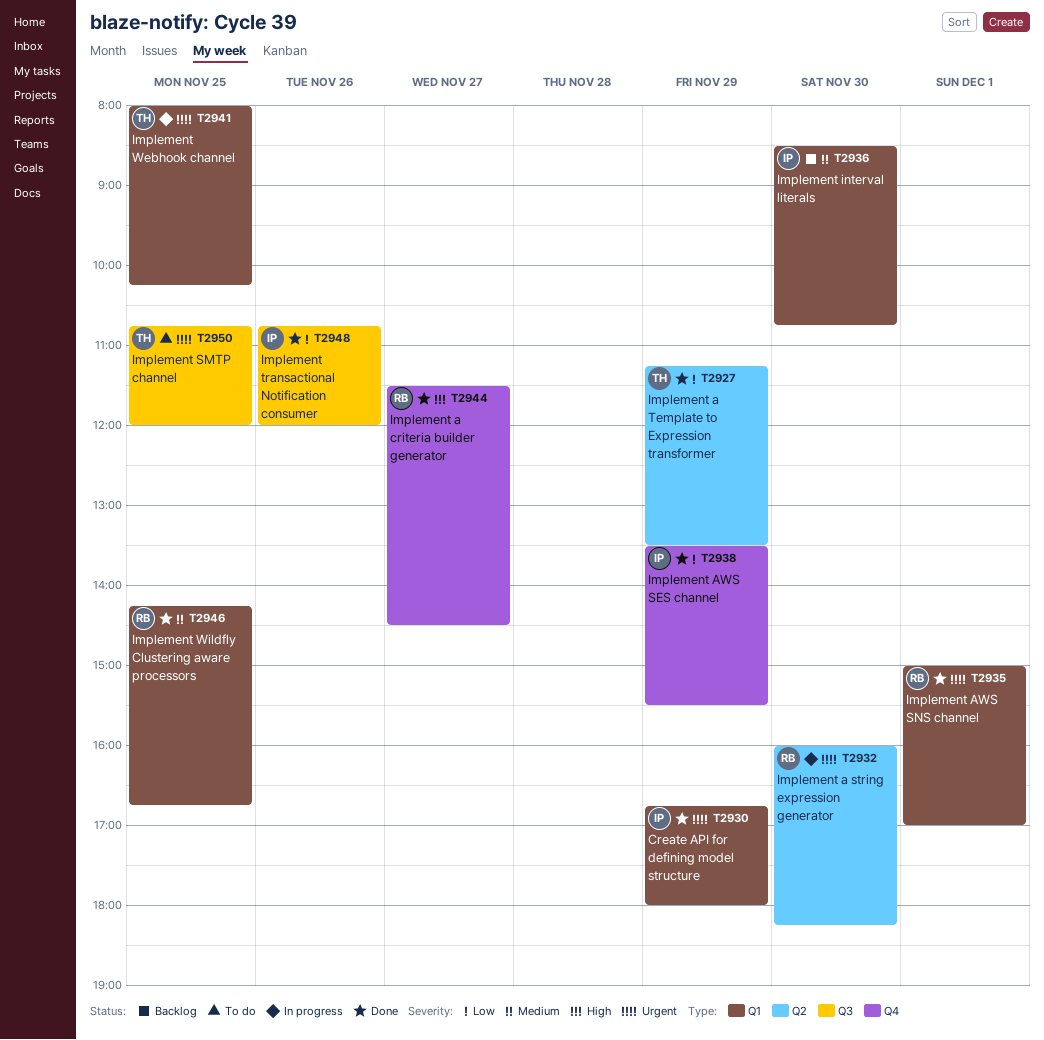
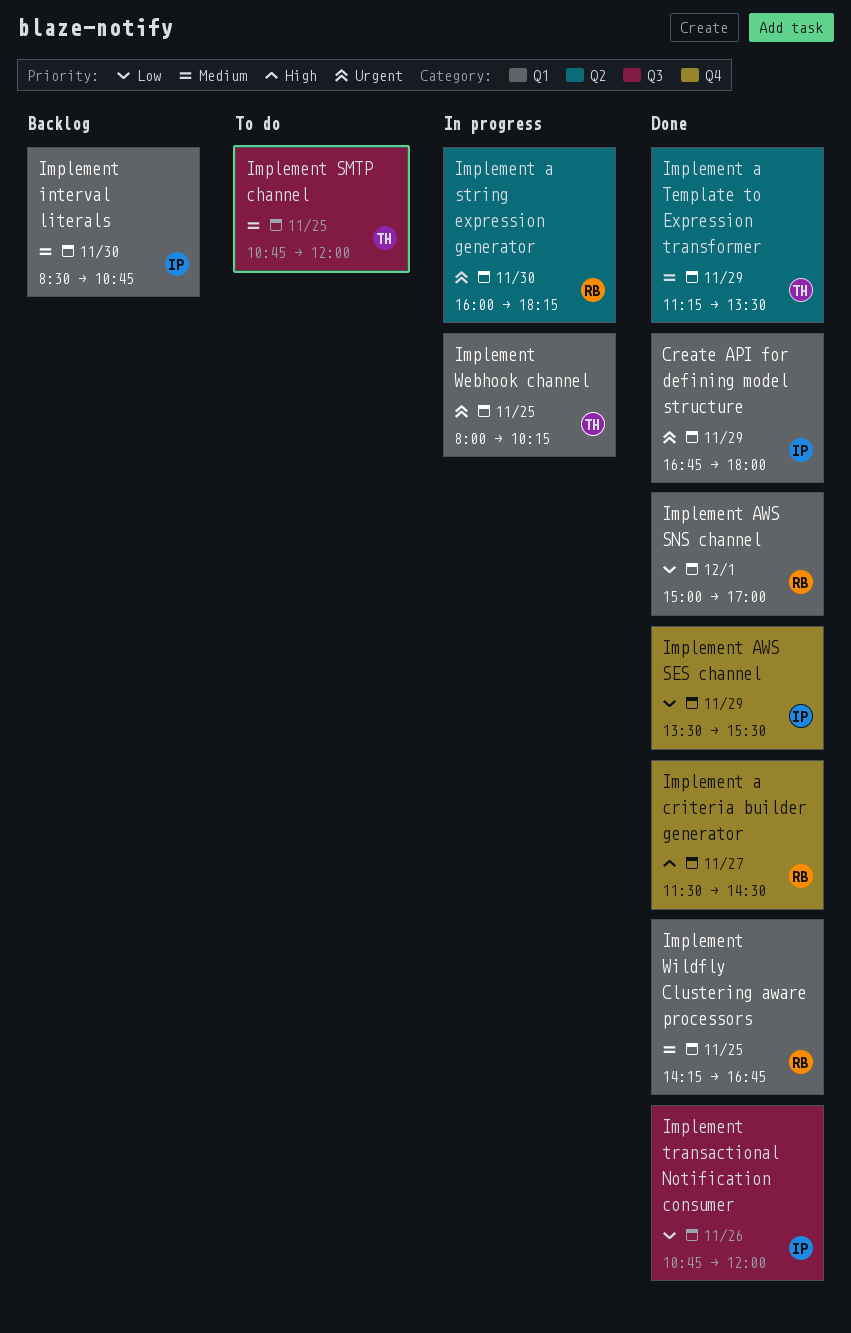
Implement a Template to Expression transformer, priority: Low -> Medium
Implement AWS SNS channel, priority: Urgent -> Low
Implement SMTP channel, priority: Urgent -> Medium

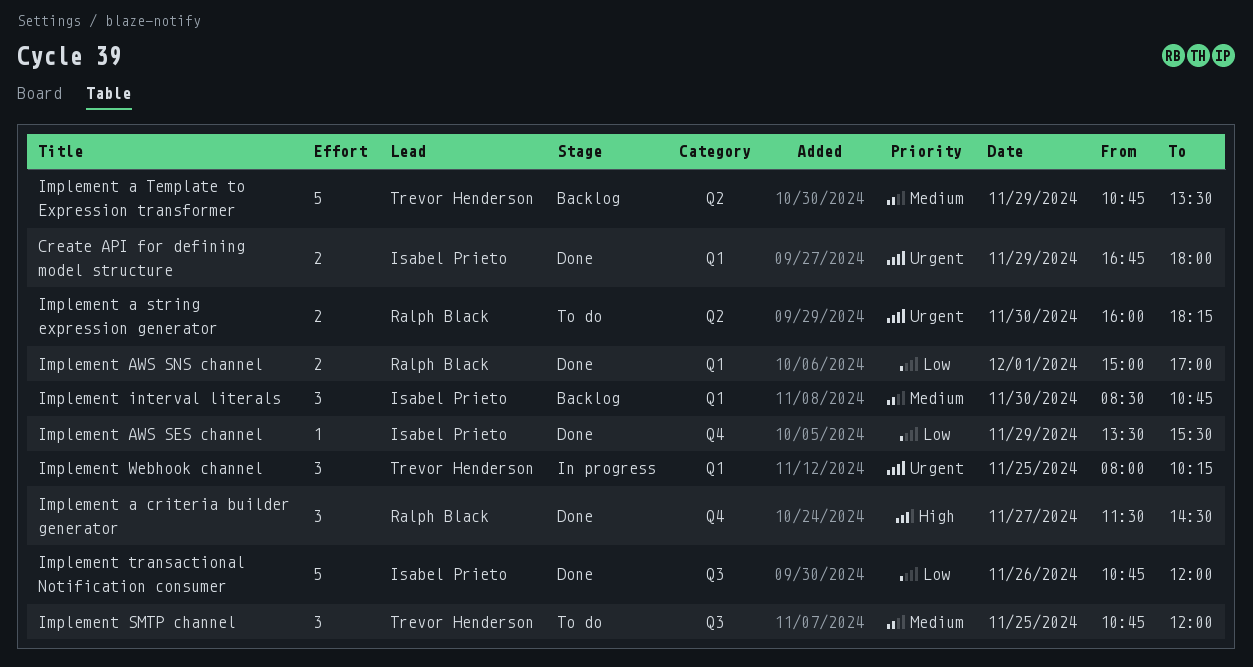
Implement a string expression generator, status: In progress -> To do
Implement a Template to Expression transformer, status: Done -> Backlog
Implement a Template to Expression transformer, begins: 11:15 -> 10:45
Implement Wildfly Clustering aware processors: present -> none

